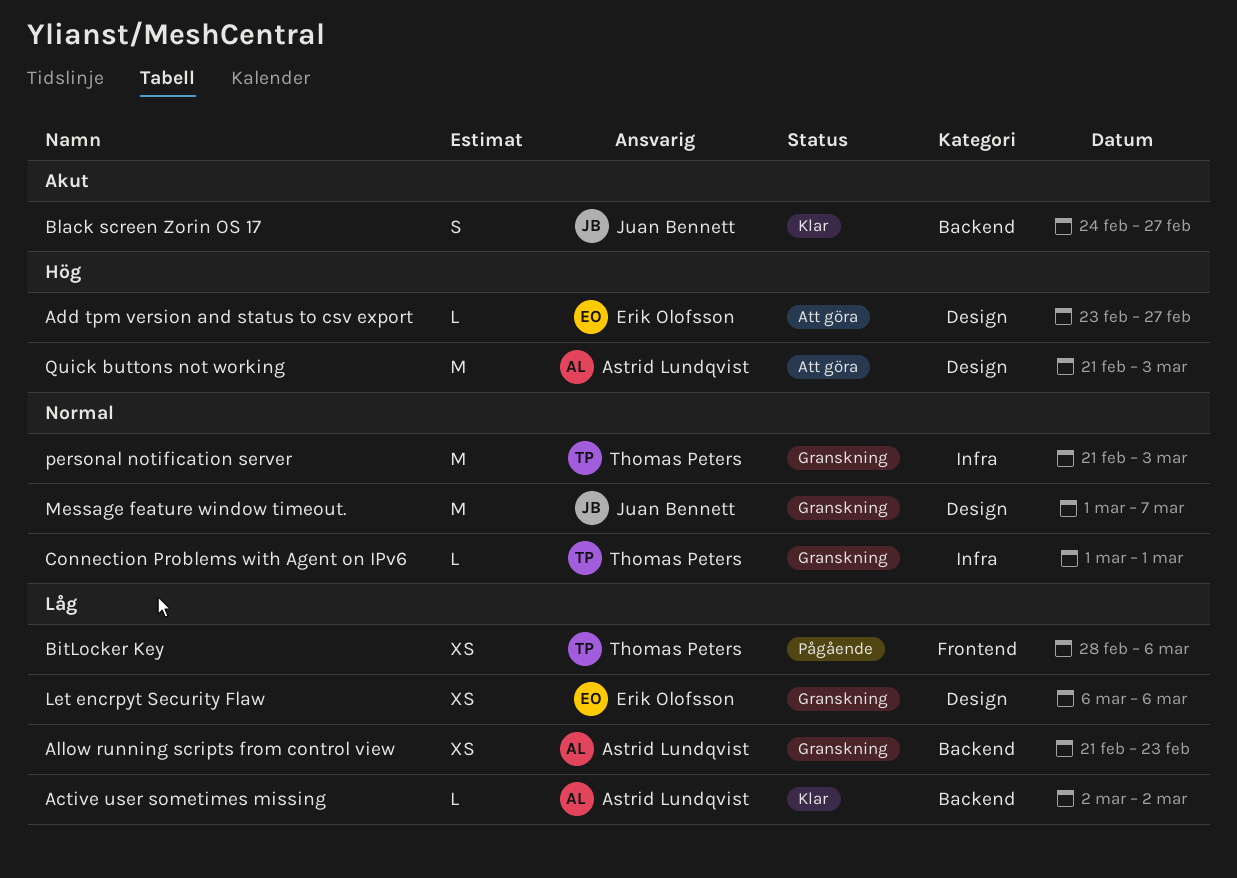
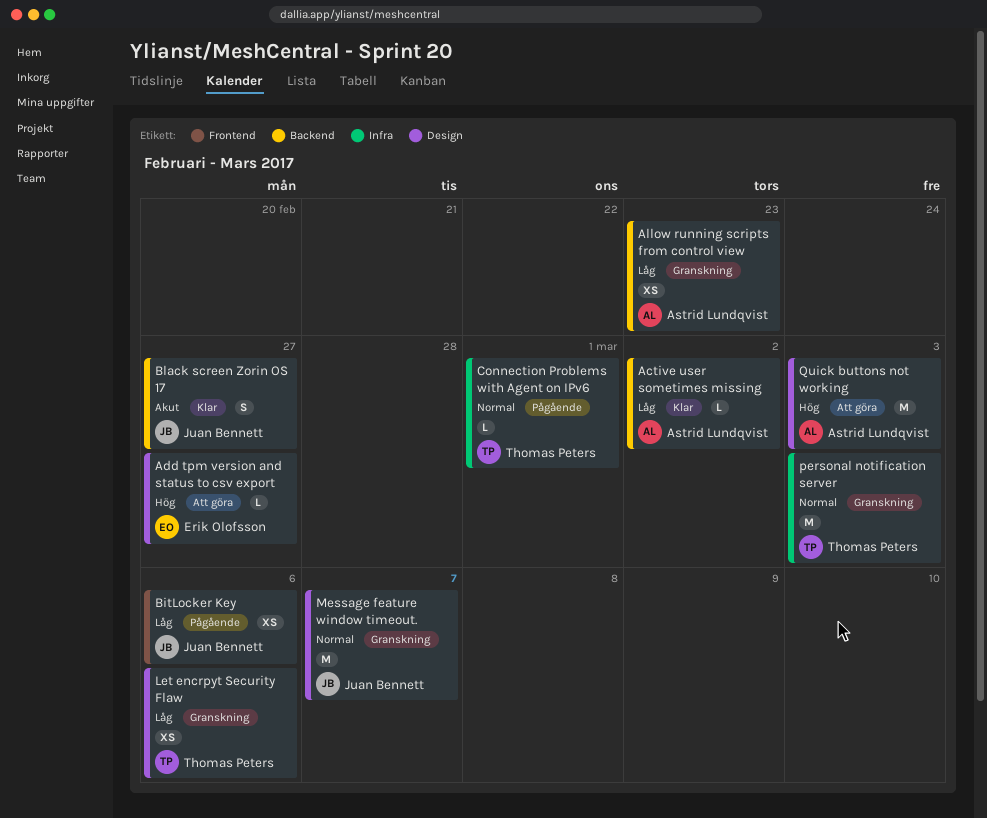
BitLocker Key, owner: Thomas Peters -> Juan Bennett
Connection Problems with Agent on IPv6, status: Granskning -> Pågående
Let encrpyt Security Flaw, owner: Erik Olofsson -> Thomas Peters

